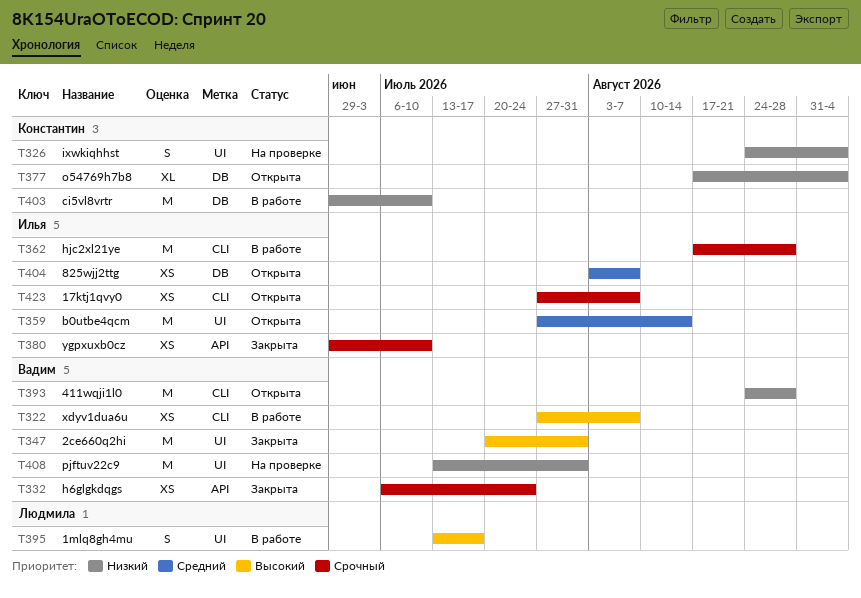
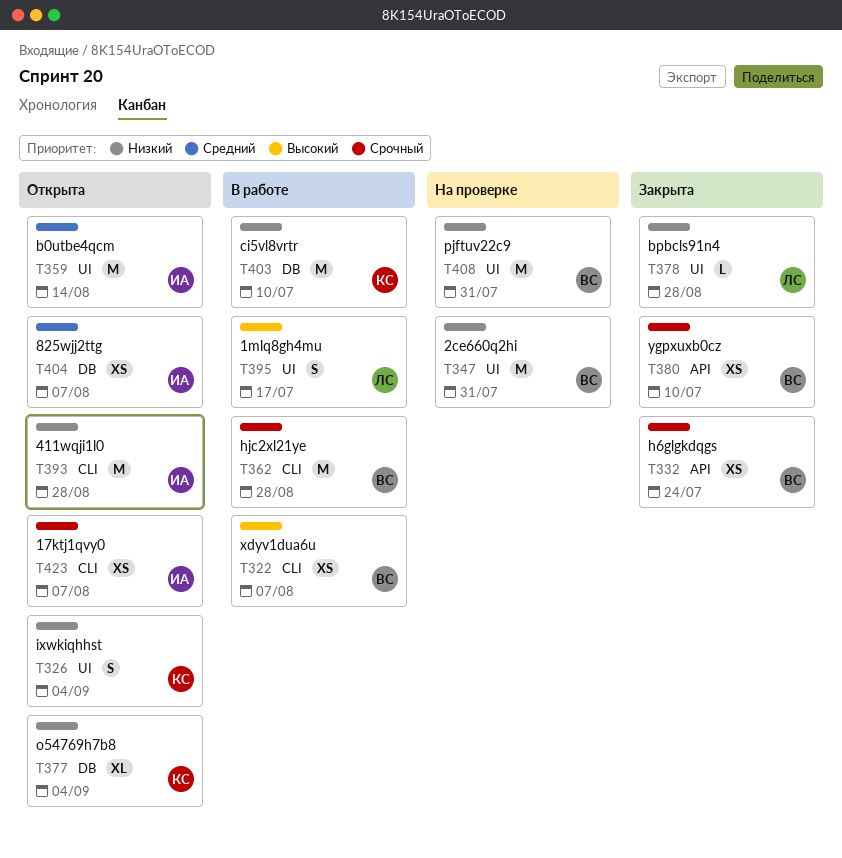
T326, status: На проверке -> Открыта
T347, status: Закрыта -> На проверке
T347, priority: Высокий -> Низкий
T362, owner: Илья -> Вадим
T378: none -> present
T380, owner: Илья -> Вадим
T393, owner: Вадим -> Илья

